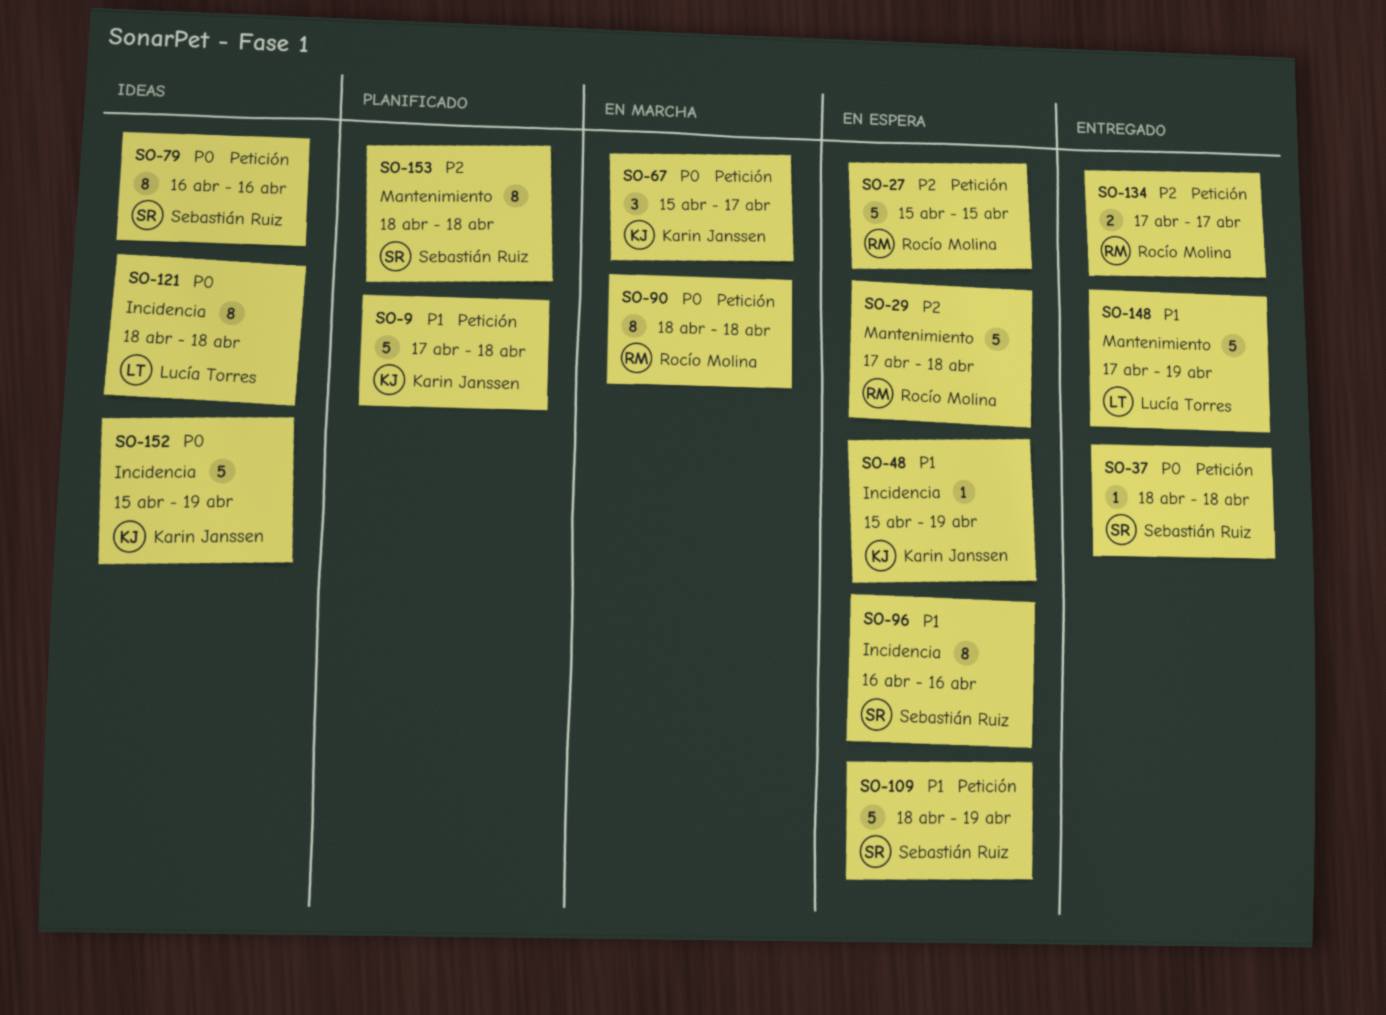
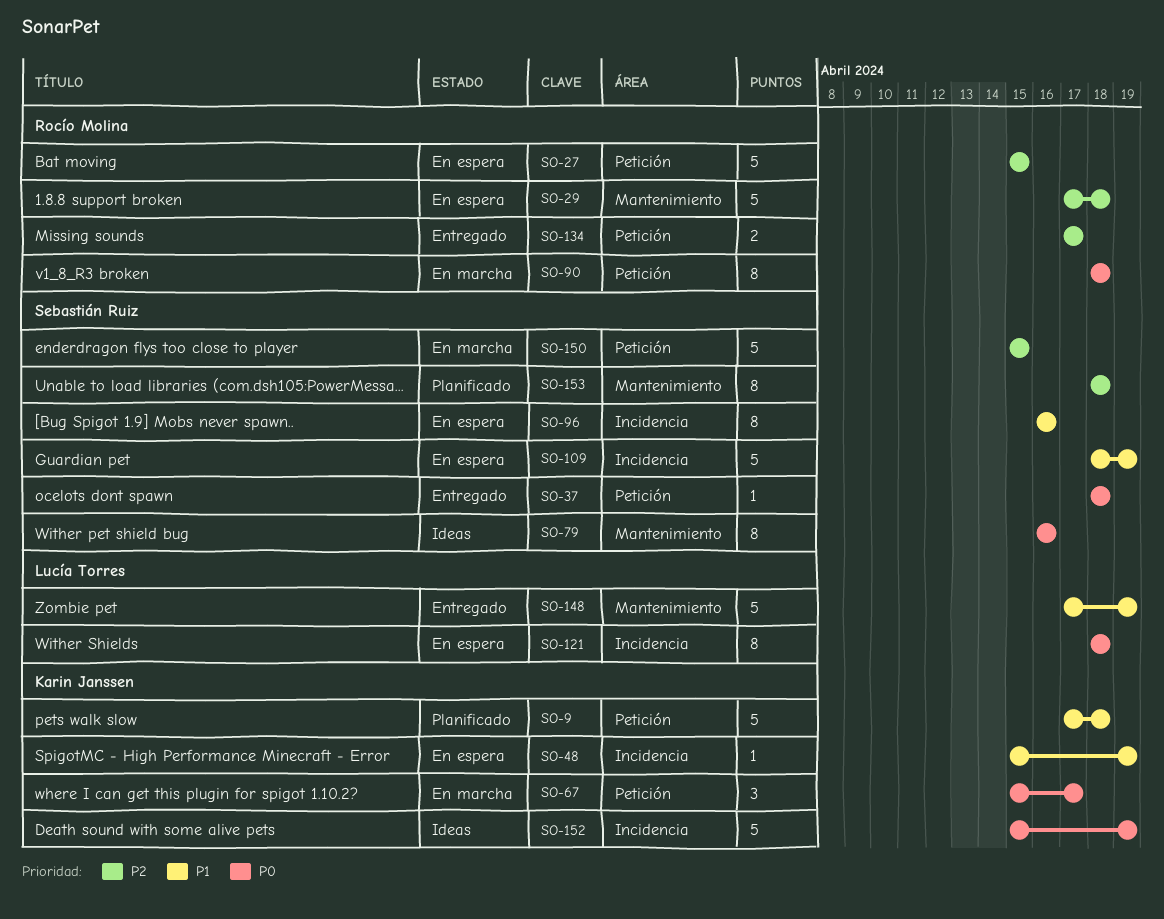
SO-79, label: Petición -> Mantenimiento
SO-109, label: Petición -> Incidencia
SO-121, status: Ideas -> En espera
SO-150: none -> present

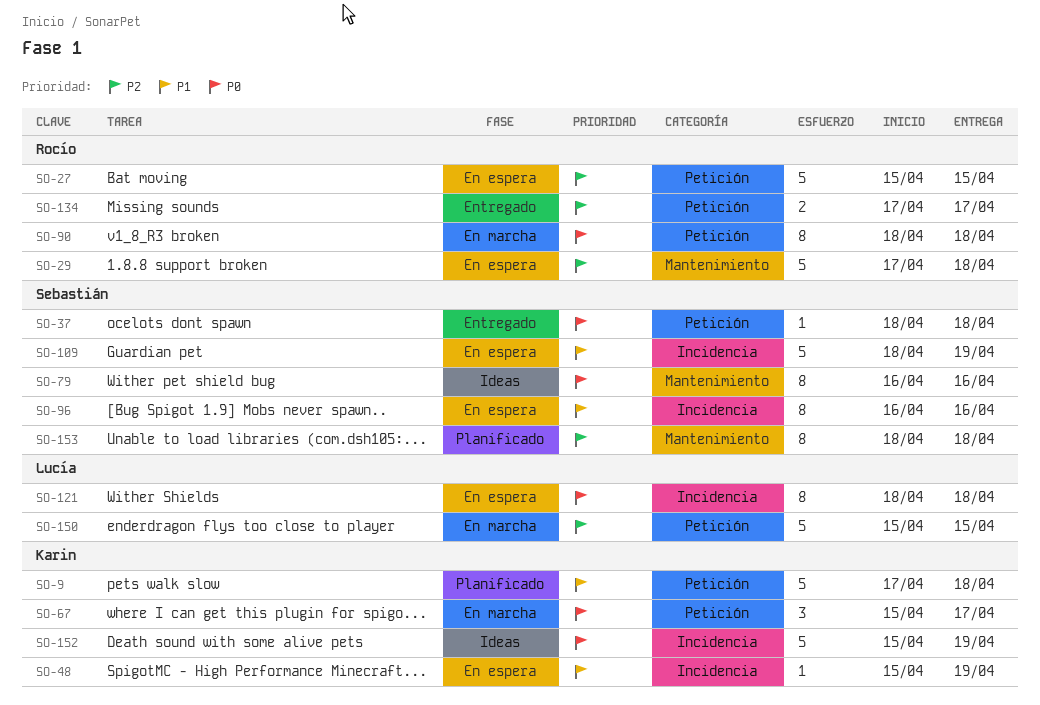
SO-148: present -> none
SO-150, owner: Sebastián Ruiz -> Lucía Torres

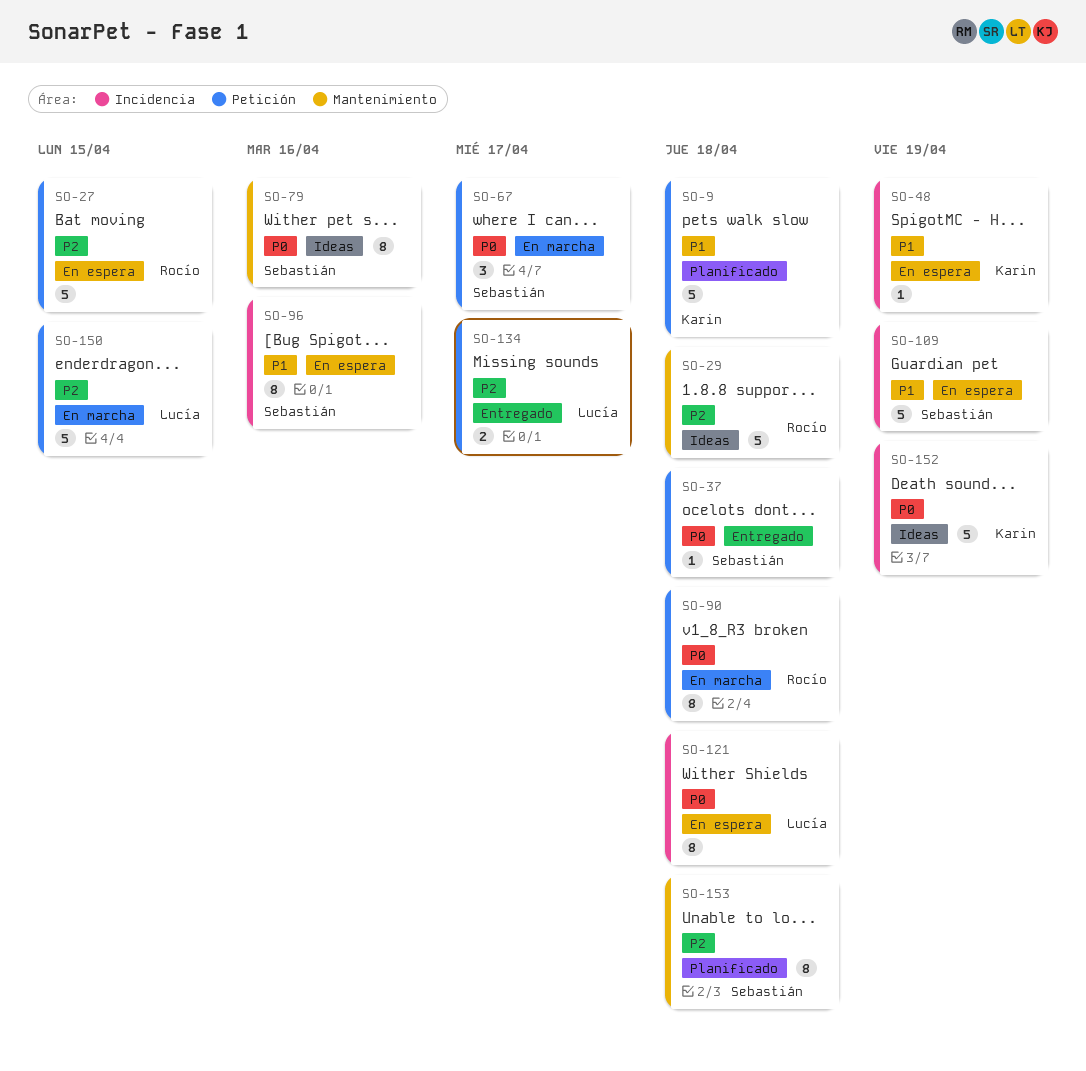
SO-29, status: En espera -> Ideas
SO-67, owner: Karin -> Sebastián
SO-134, owner: Rocío -> Lucía

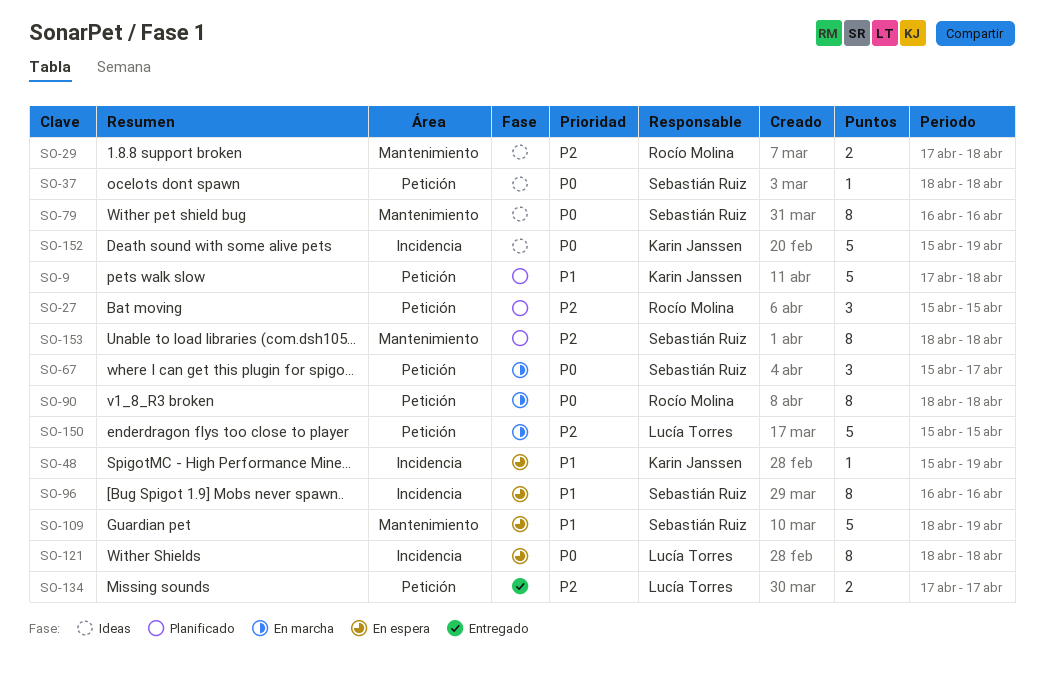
SO-27, status: En espera -> Planificado
SO-27, estimate: 5 -> 3
SO-29, estimate: 5 -> 2
SO-37, status: Entregado -> Ideas
SO-109, label: Incidencia -> Mantenimiento

